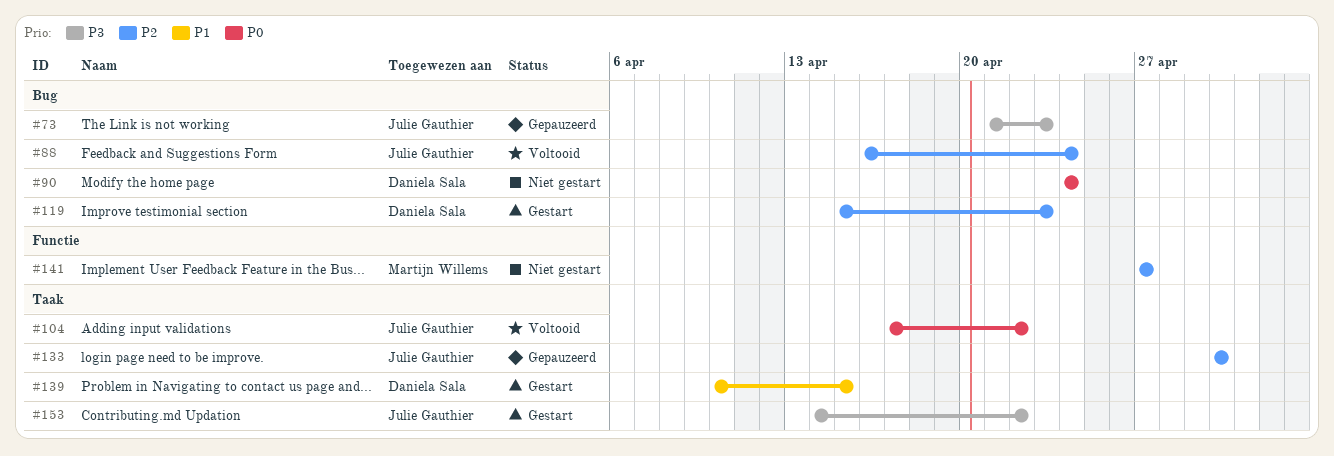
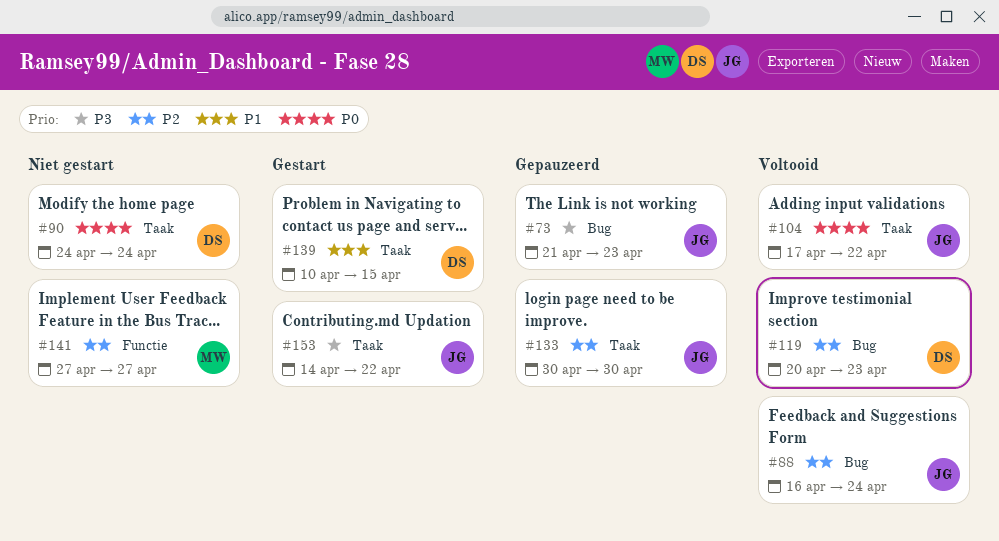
#90, label: Bug -> Taak
#119, status: Gestart -> Voltooid
#119, start: Apr 15 -> Apr 20

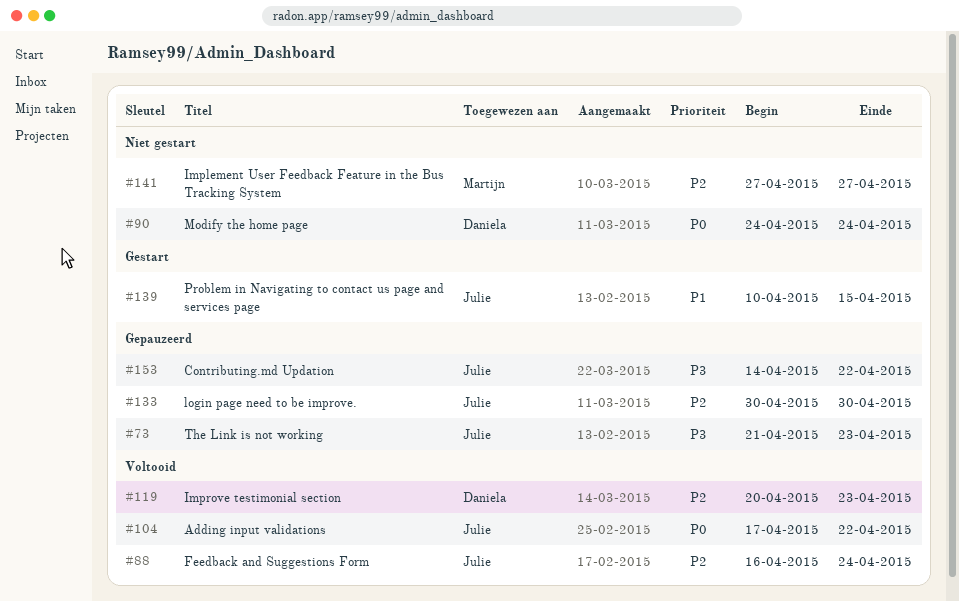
#139, owner: Daniela -> Julie
#153, status: Gestart -> Gepauzeerd

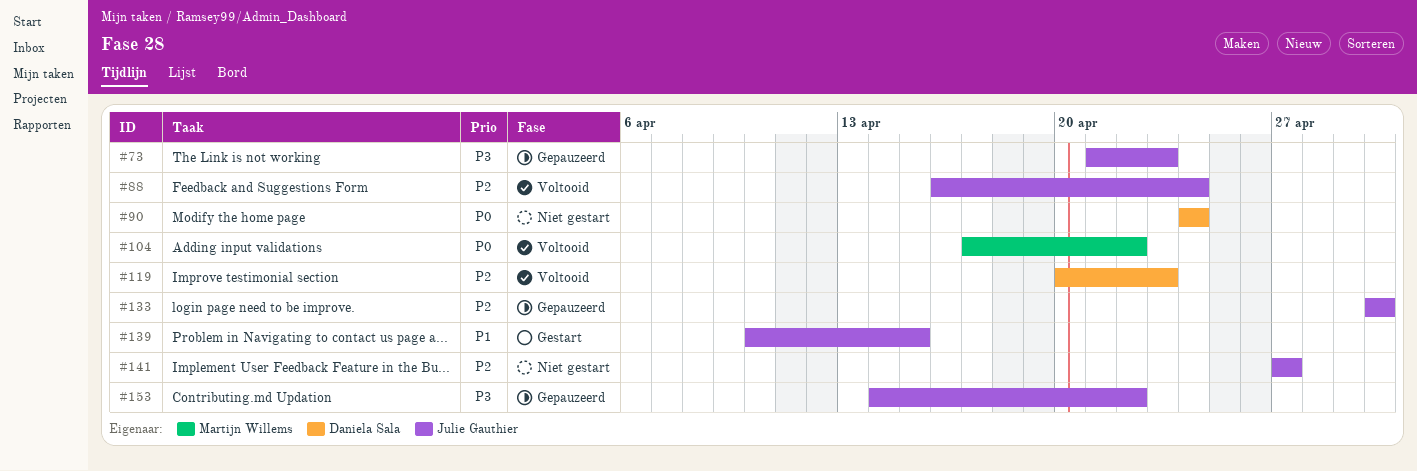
#104, owner: Julie Gauthier -> Martijn Willems
#141, owner: Martijn Willems -> Julie Gauthier

